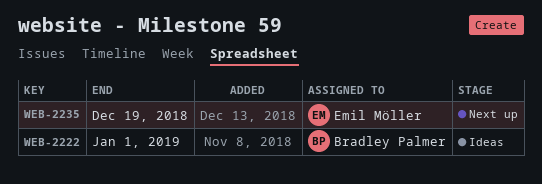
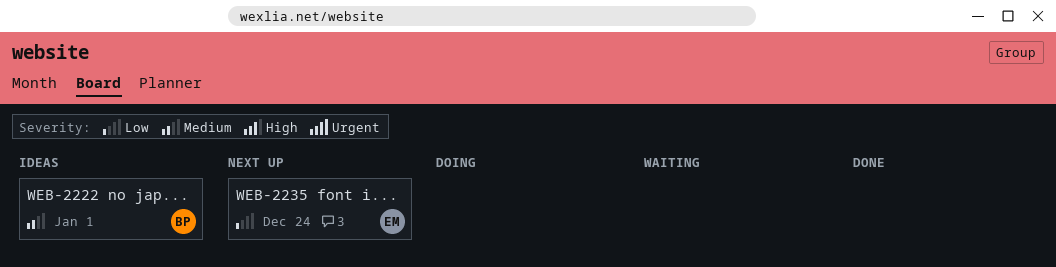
WEB-2235, due: Dec 19 -> Dec 24

